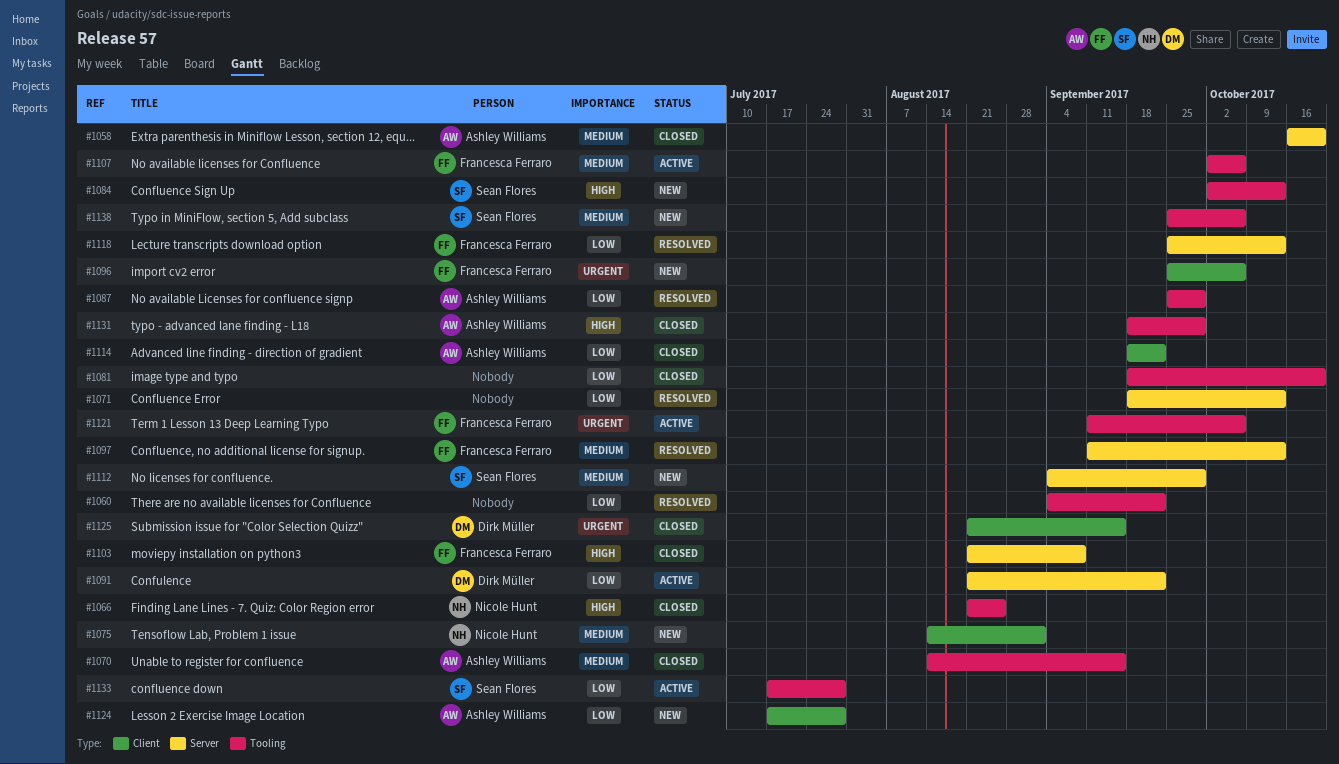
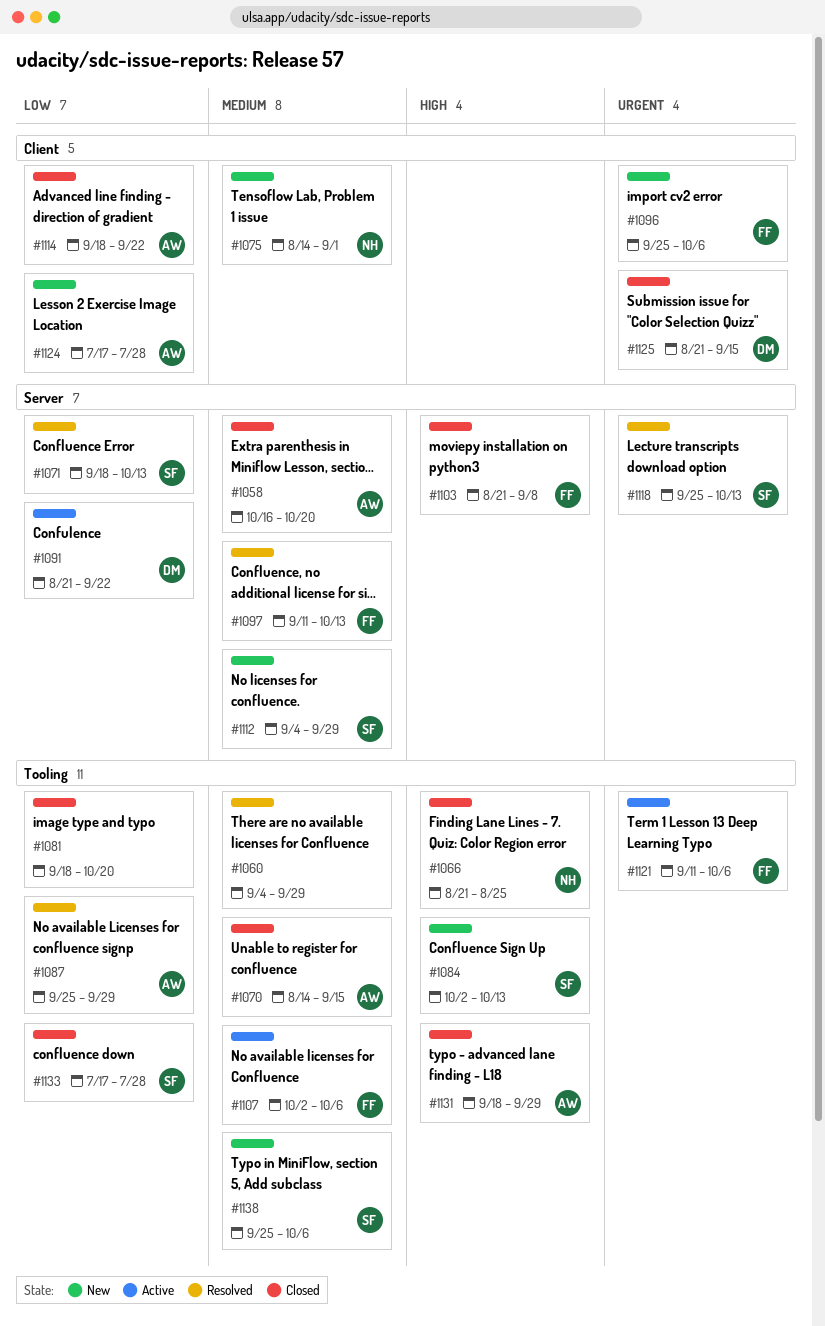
#1060, priority: Low -> Medium
#1060, due: Sep 22 -> Sep 29
#1071, owner: none -> Sean Flores
#1118, owner: Francesca Ferraro -> Sean Flores
#1118, priority: Low -> Urgent
#1133, status: Active -> Closed

